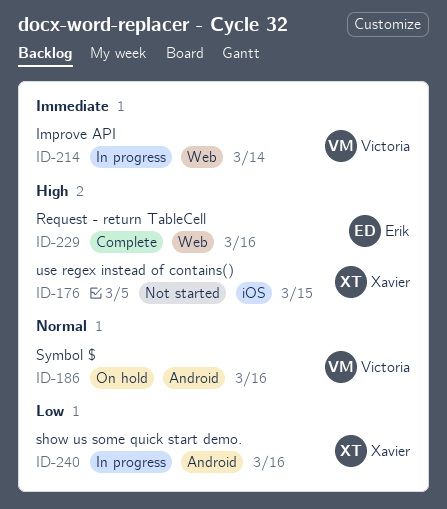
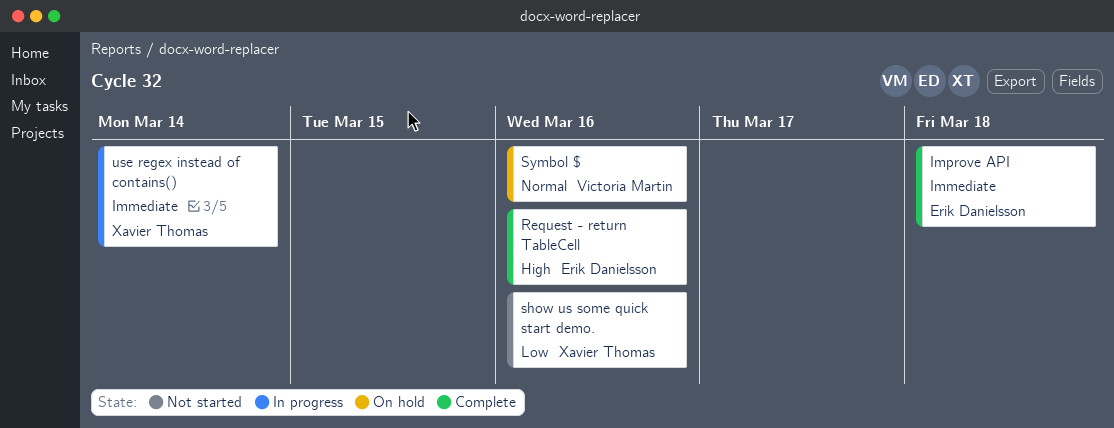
Improve API, status: In progress -> Complete
Improve API, owner: Victoria Martin -> Erik Danielsson
Improve API, due: Mar 14 -> Mar 18
show us some quick start demo., status: In progress -> Not started
use regex instead of contains(), status: Not started -> In progress
use regex instead of contains(), priority: High -> Immediate
use regex instead of contains(), due: Mar 15 -> Mar 14

